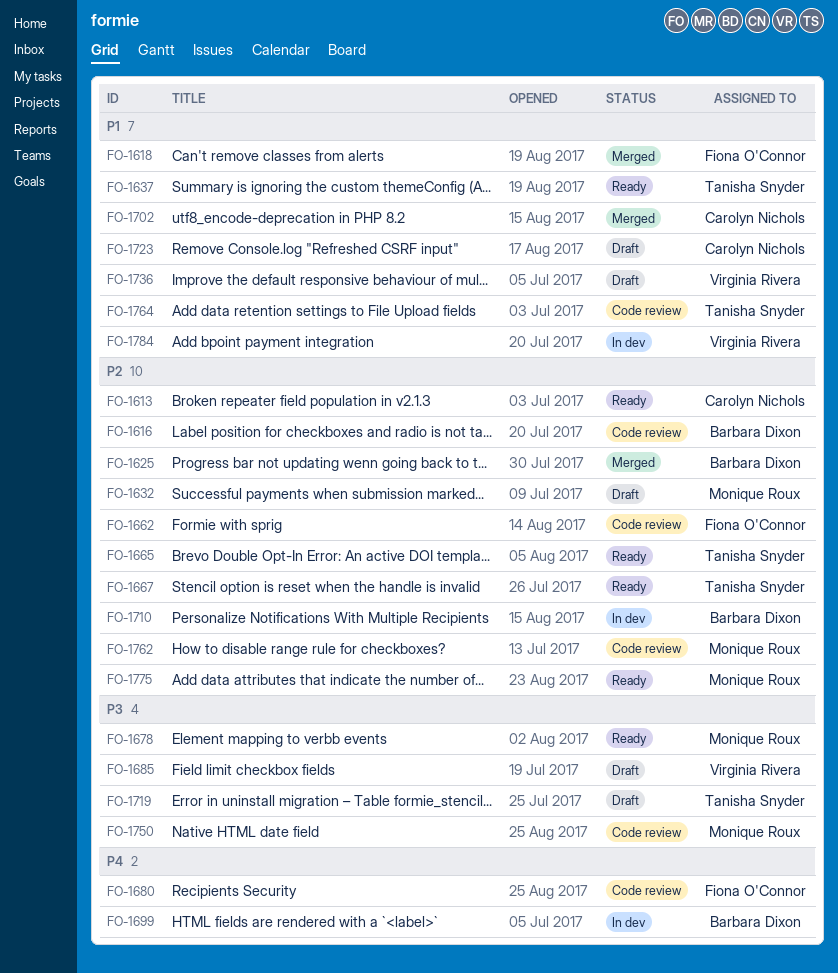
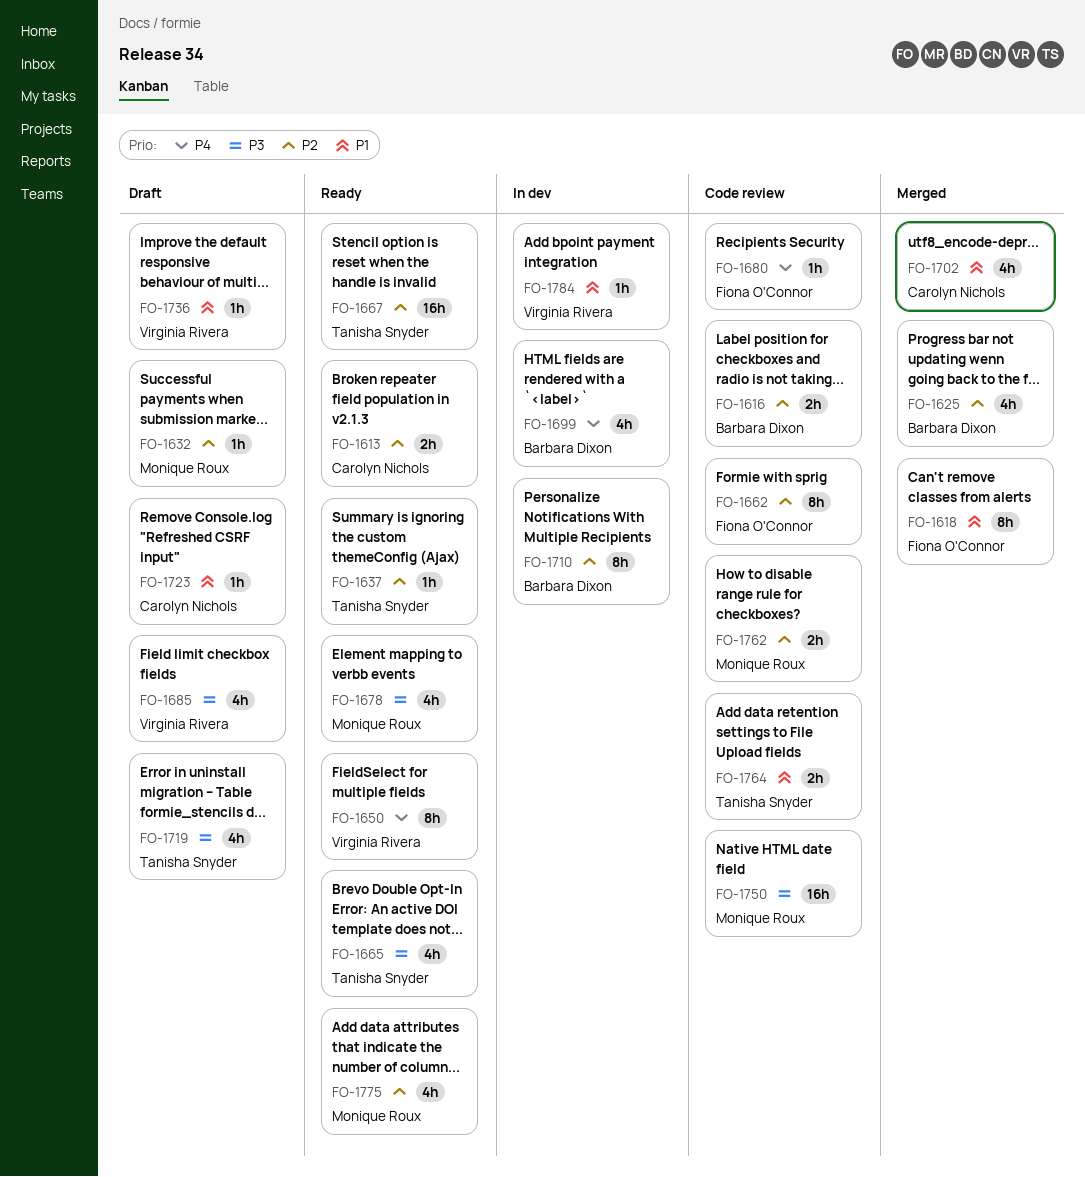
FO-1637, priority: P1 -> P2
FO-1650: none -> present
FO-1665, priority: P2 -> P3

